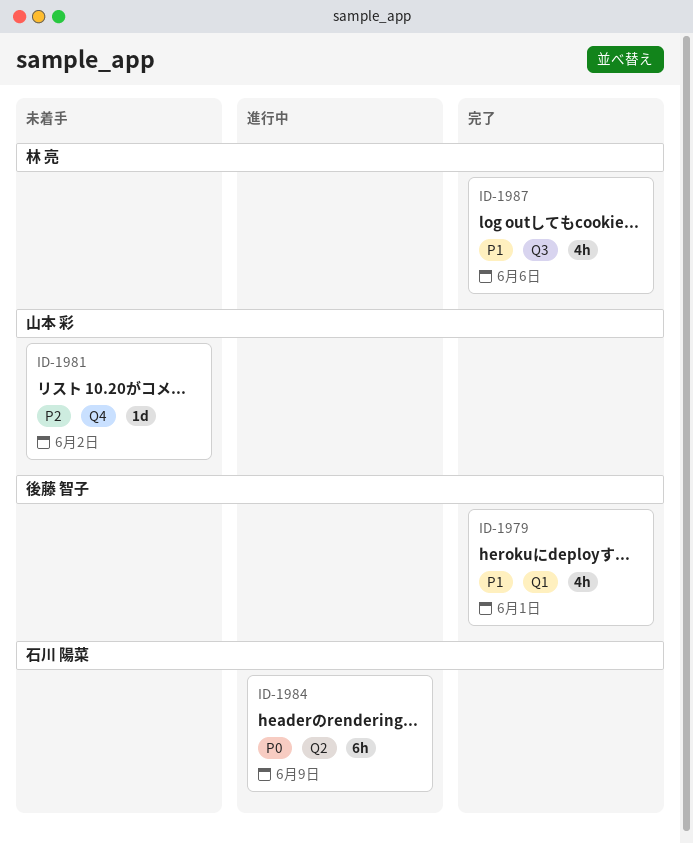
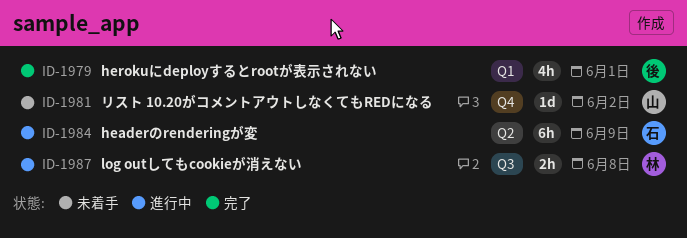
ID-1987, status: 完了 -> 進行中
ID-1987, estimate: 4h -> 2h
ID-1987, due: Jun 6 -> Jun 8

